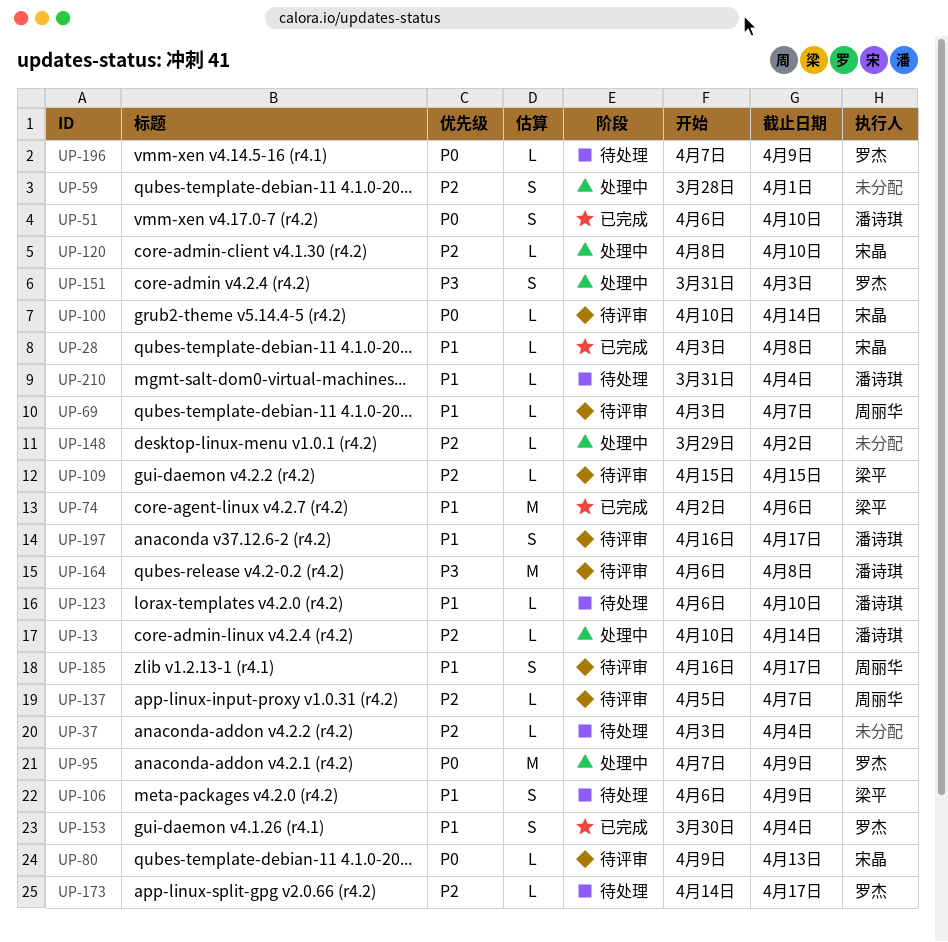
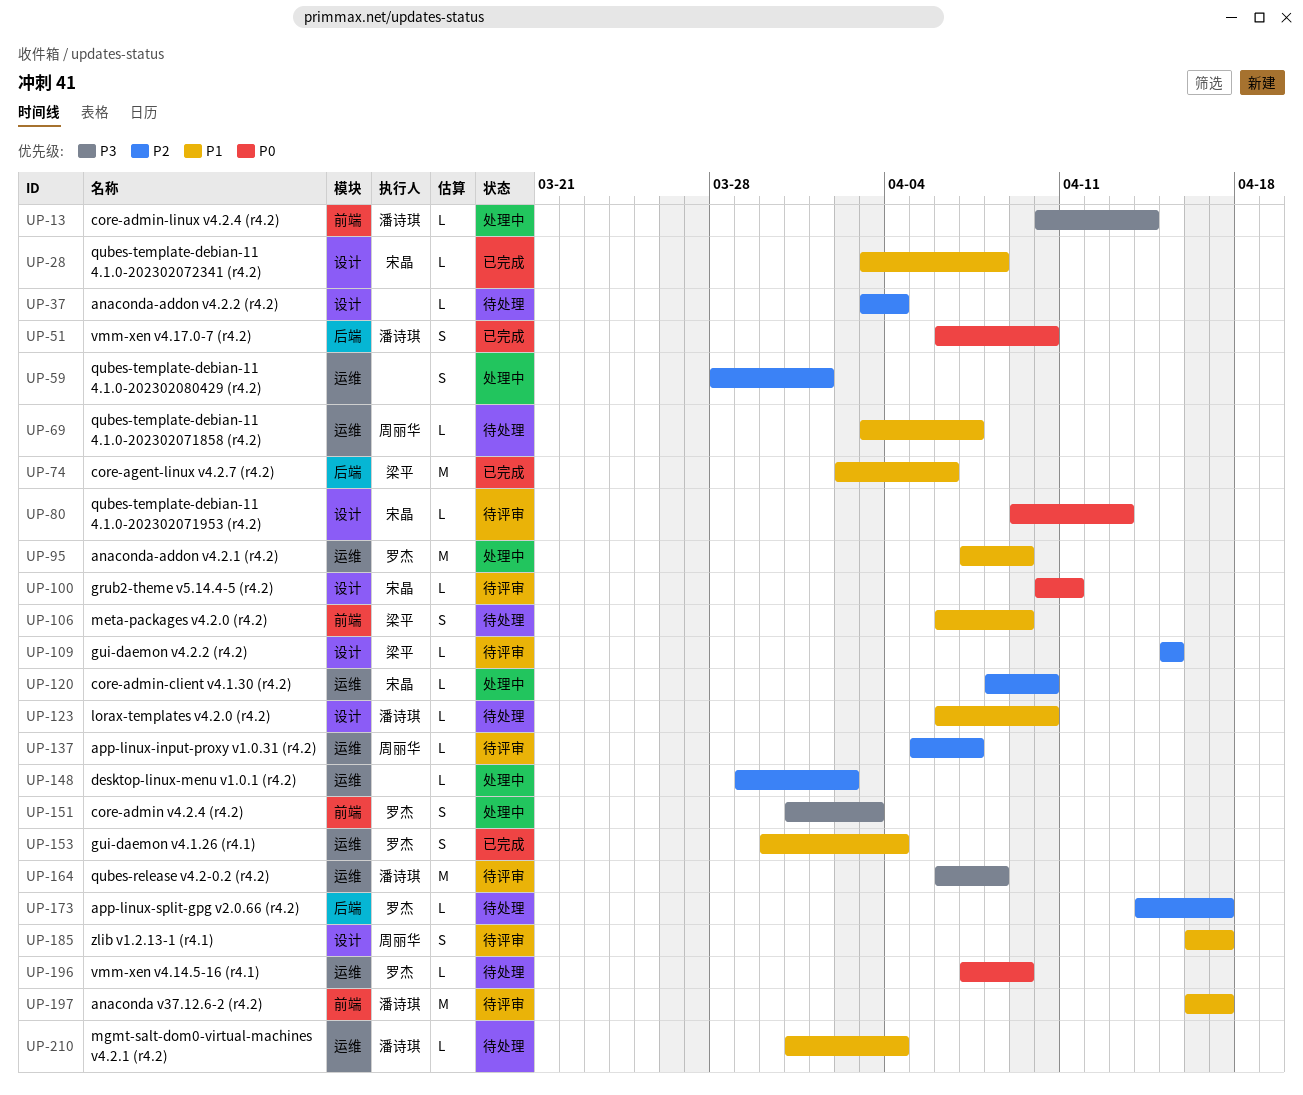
UP-13, priority: P2 -> P3
UP-69, status: 待评审 -> 待处理
UP-95, priority: P0 -> P1
UP-100, due: Apr 14 -> Apr 11
UP-197, estimate: S -> M

